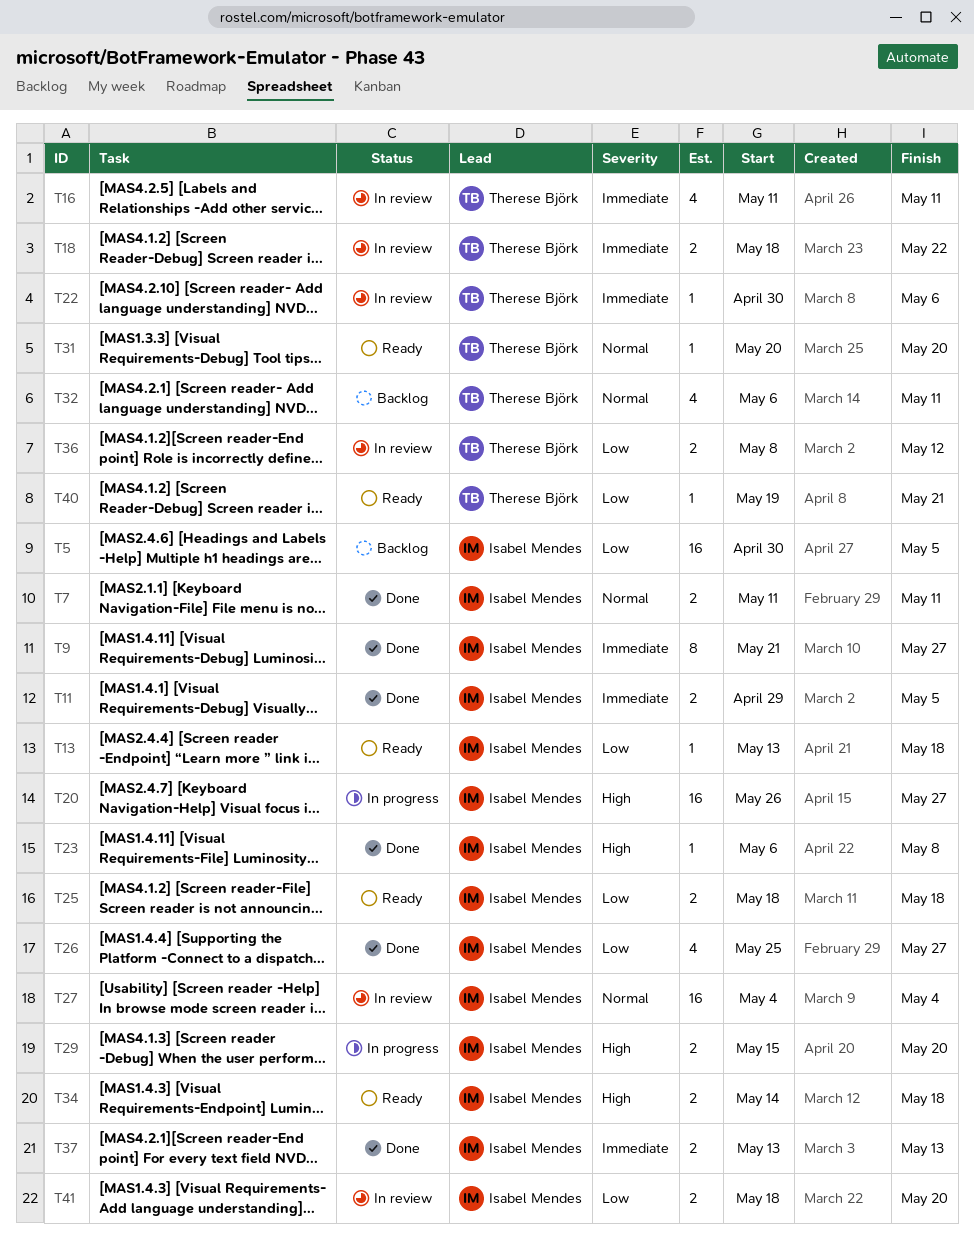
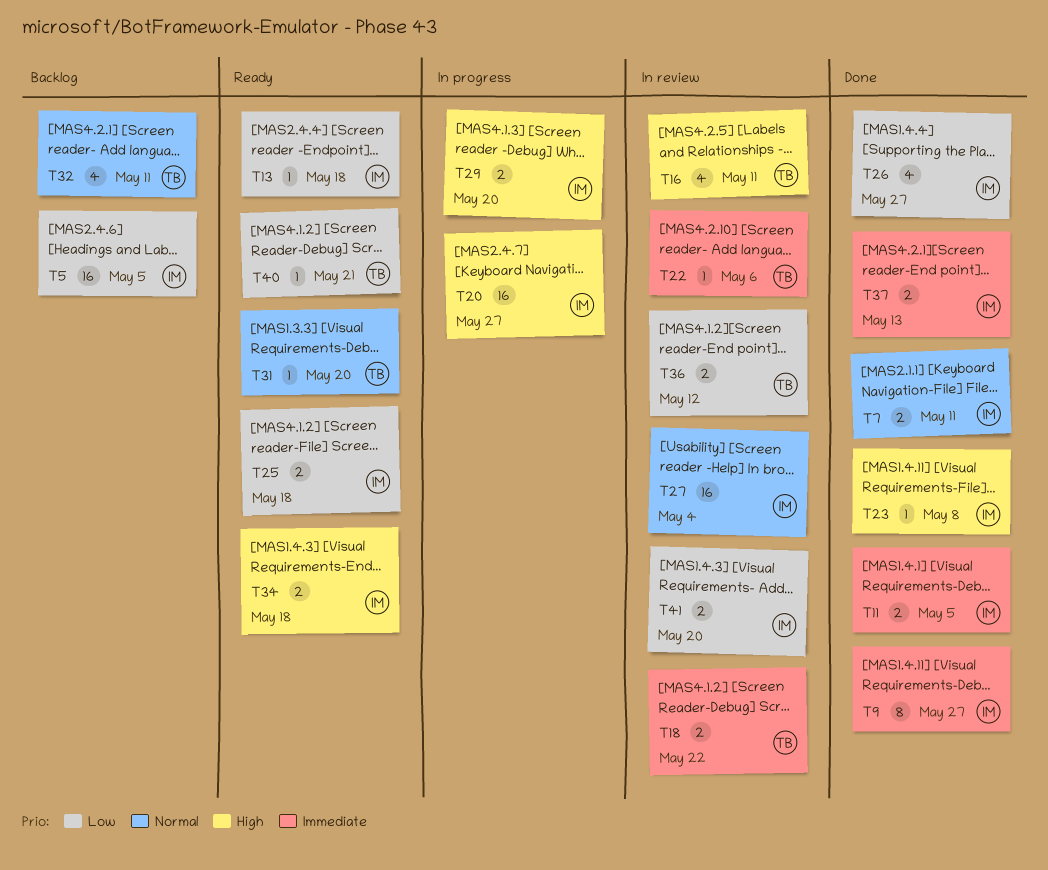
T16, priority: Immediate -> High

